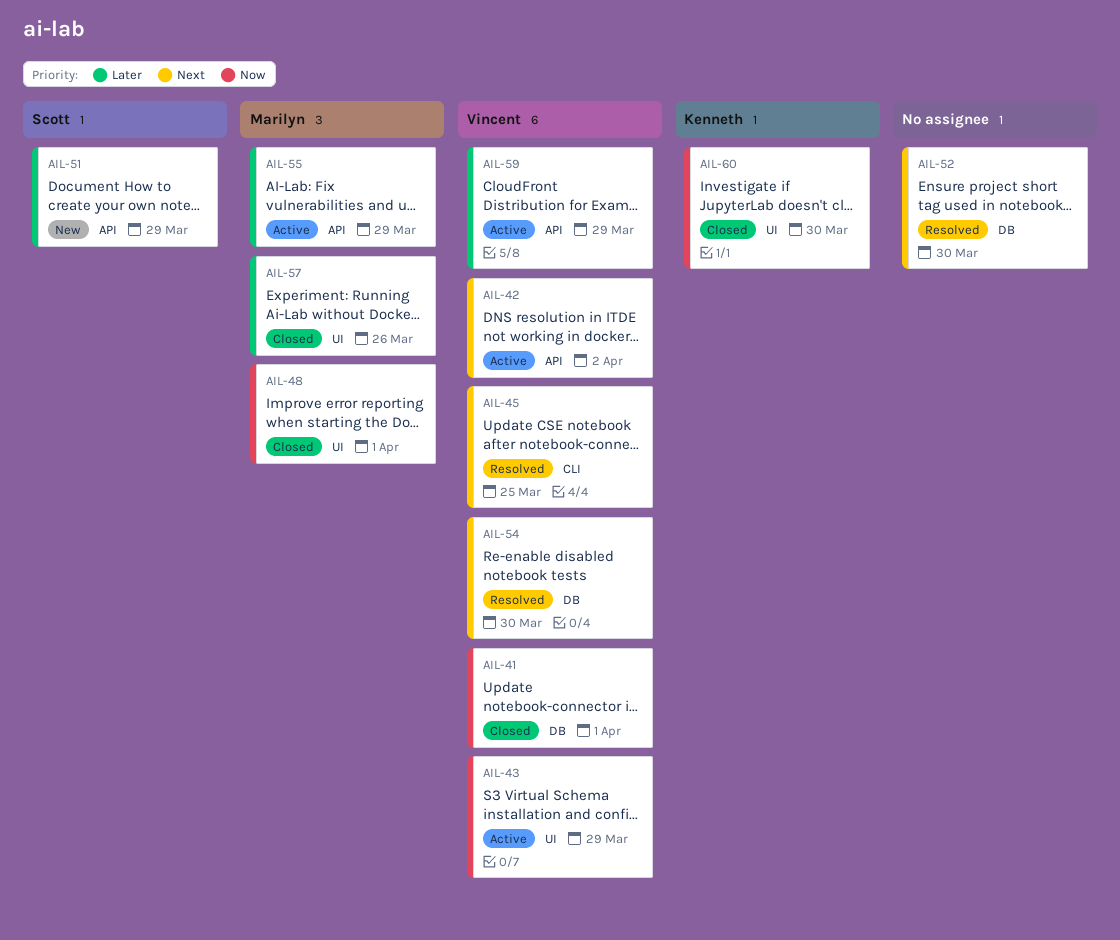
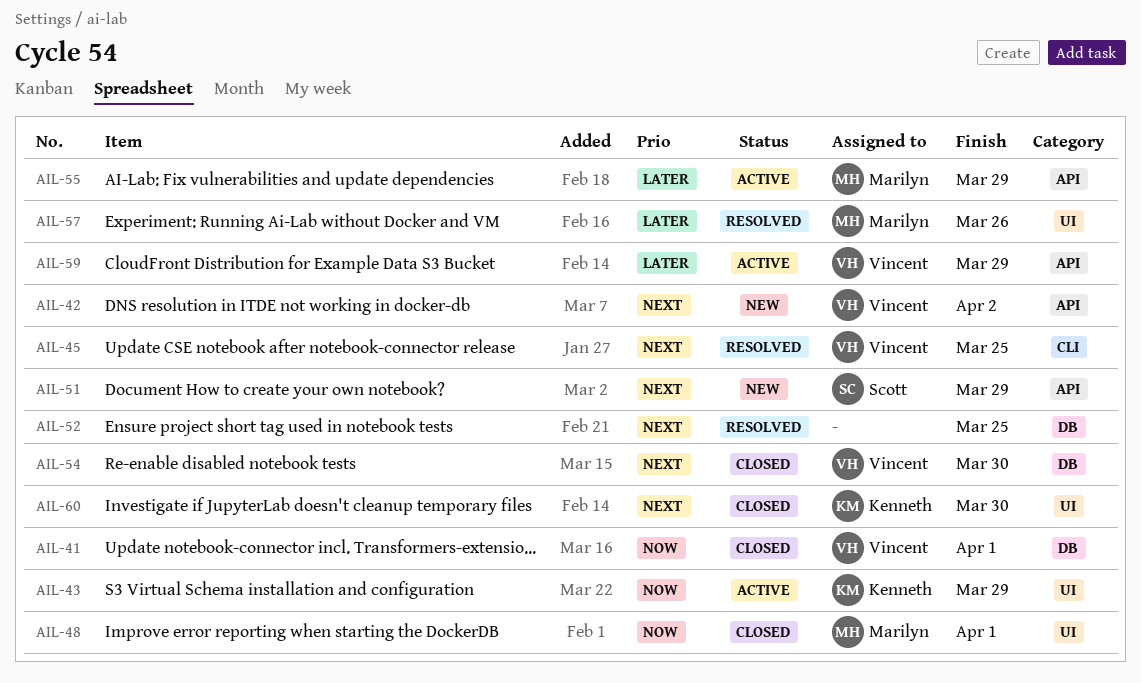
AIL-42, status: Active -> New
AIL-43, owner: Vincent -> Kenneth
AIL-51, priority: Later -> Next
AIL-52, due: Mar 30 -> Mar 25
AIL-54, status: Resolved -> Closed
AIL-57, status: Closed -> Resolved
AIL-60, priority: Now -> Next

